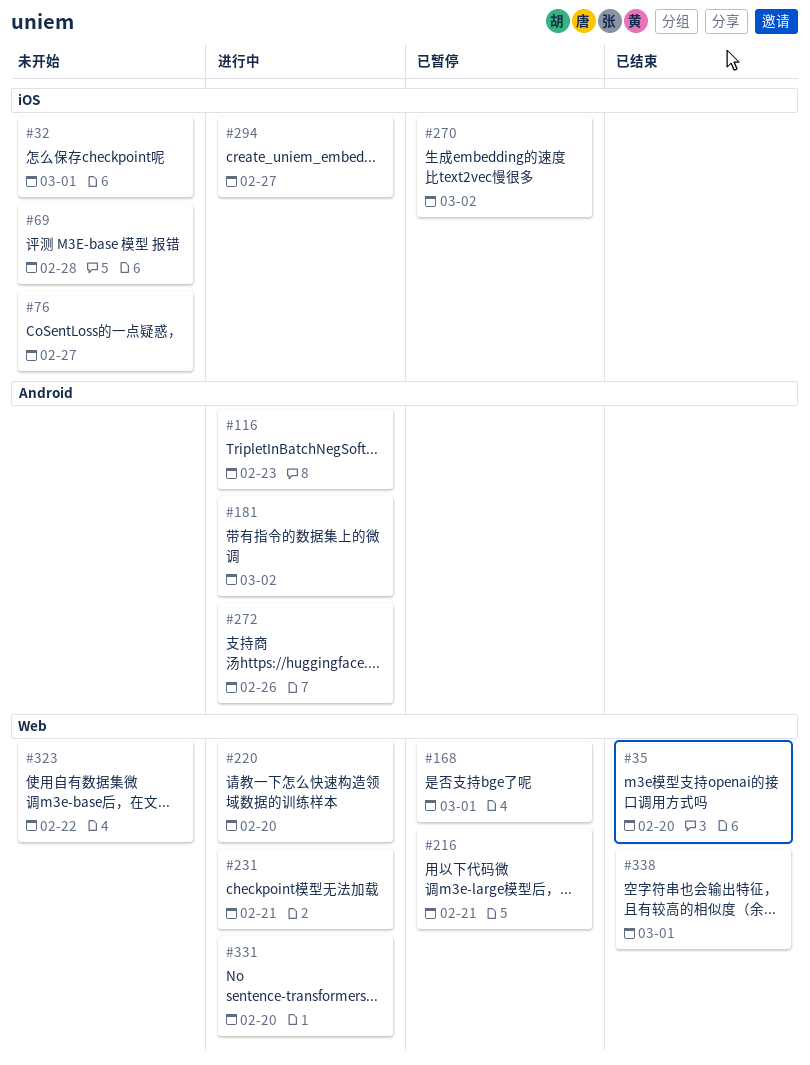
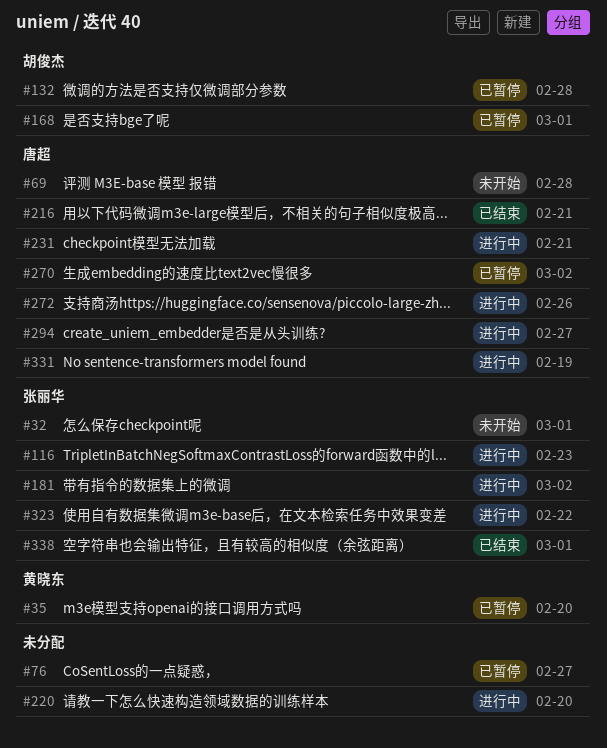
#35, status: 已结束 -> 已暂停
#76, status: 未开始 -> 已暂停
#132: none -> present
#216, status: 已暂停 -> 已结束
#323, status: 未开始 -> 进行中
#331, due: Feb 20 -> Feb 19

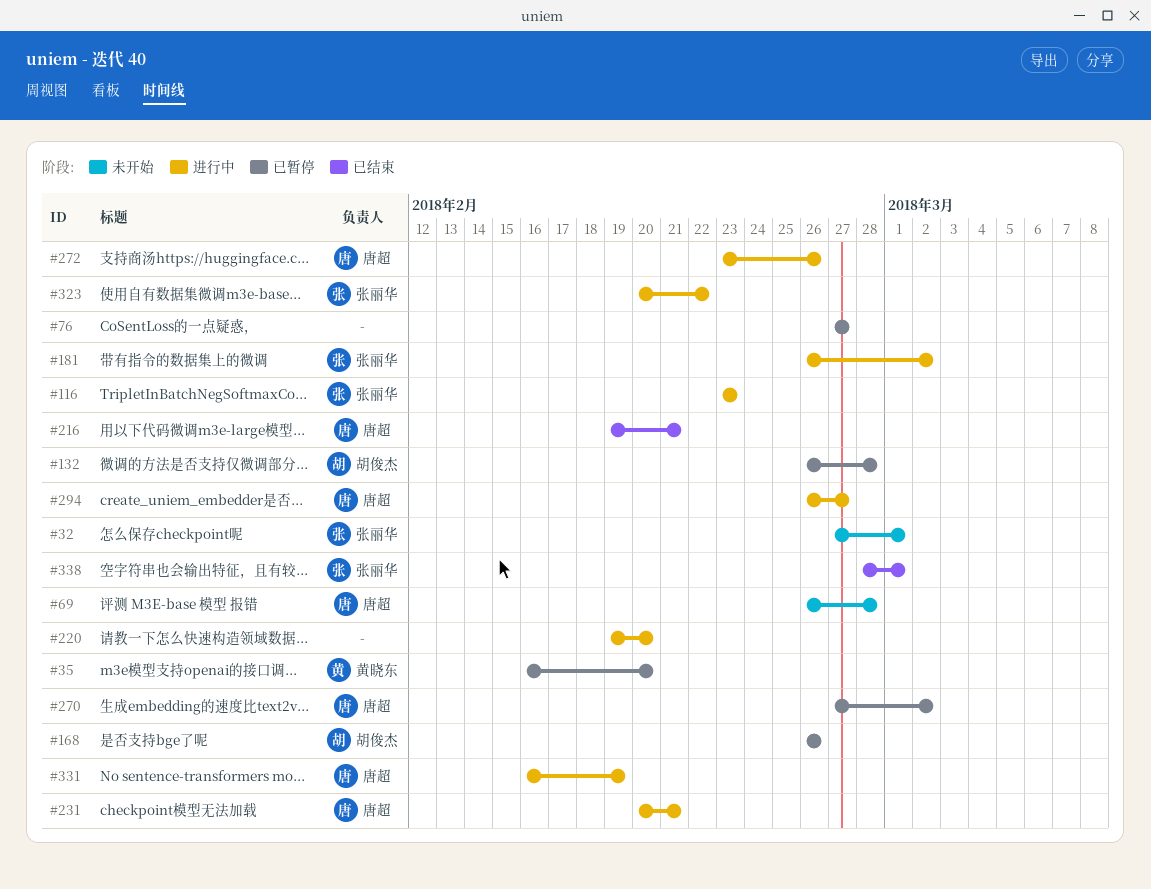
#168, due: Mar 1 -> Feb 26

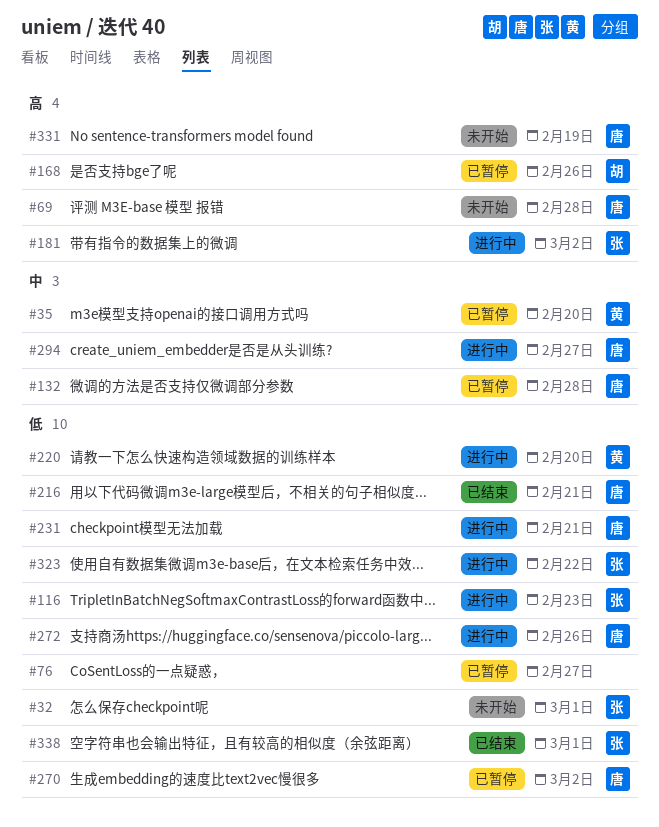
#132, owner: 胡俊杰 -> 唐超
#220, owner: none -> 黄晓东
#331, status: 进行中 -> 未开始

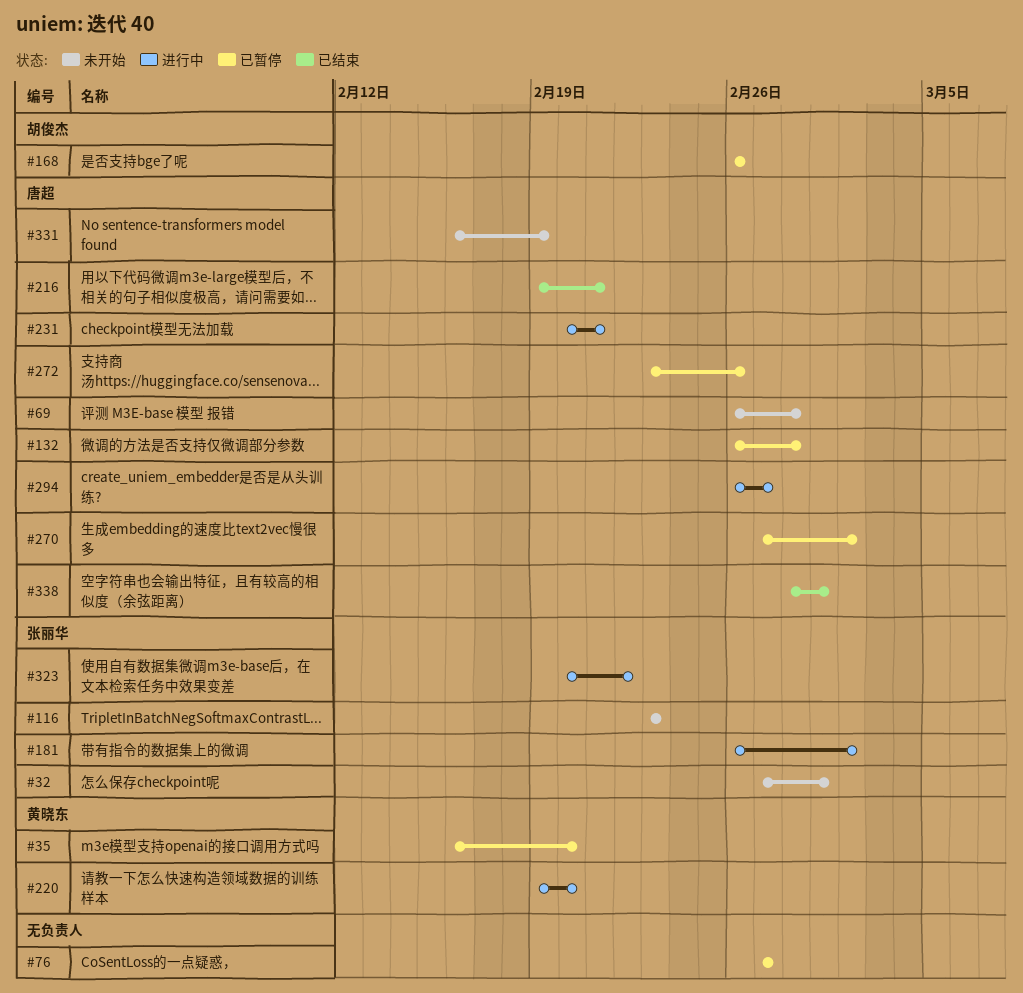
#116, status: 进行中 -> 未开始
#272, status: 进行中 -> 已暂停
#338, owner: 张丽华 -> 唐超

